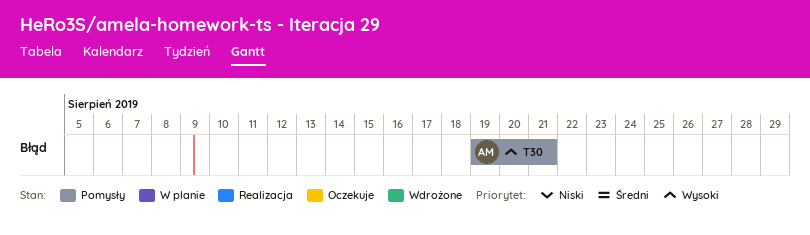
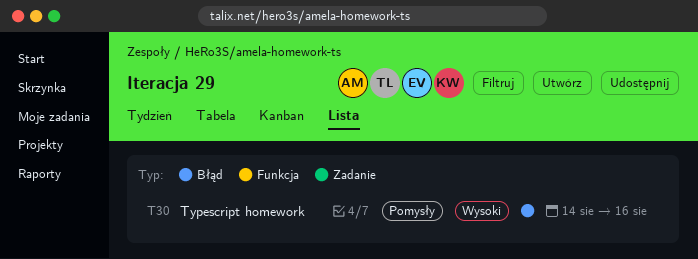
T30, start: Aug 19 -> Aug 14
T30, due: Aug 21 -> Aug 16

